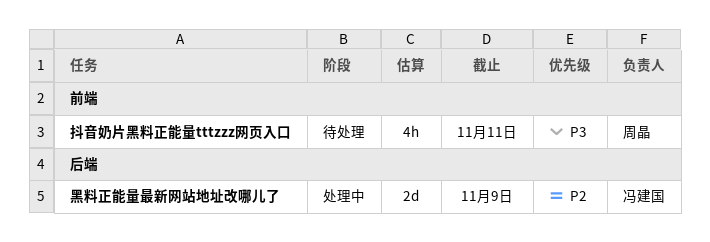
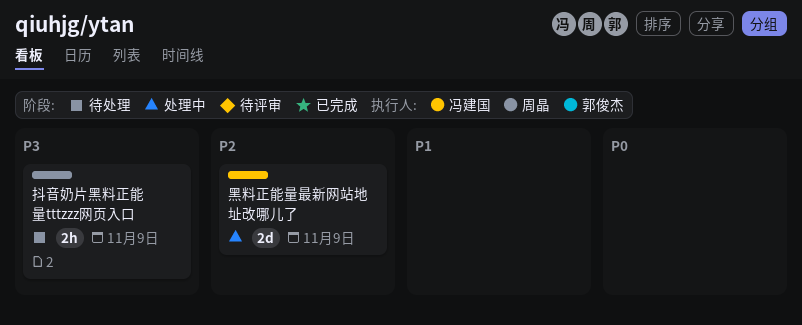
抖音奶片黑料正能量tttzzz网页入口, estimate: 4h -> 2h
抖音奶片黑料正能量tttzzz网页入口, due: Nov 11 -> Nov 9

